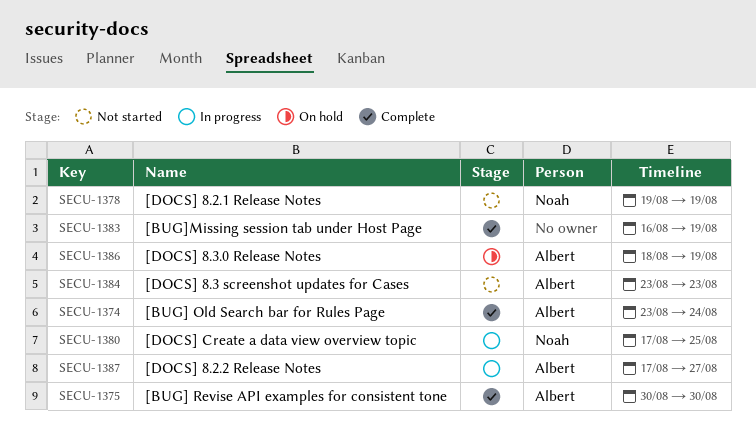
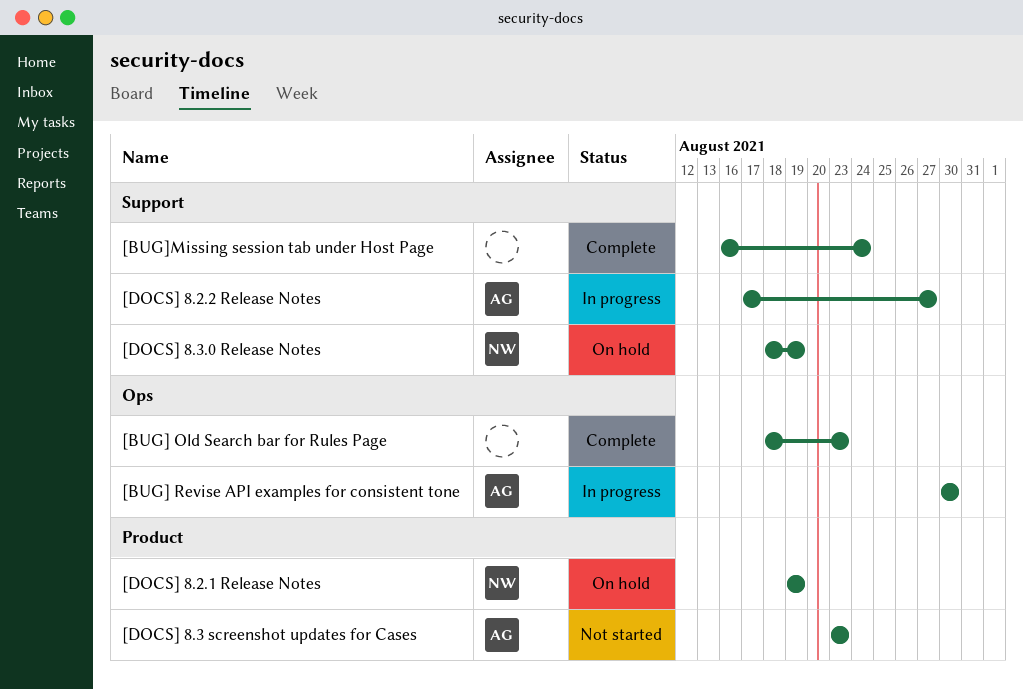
[BUG] Old Search bar for Rules Page, owner: Albert -> none
[BUG] Old Search bar for Rules Page, start: Aug 23 -> Aug 18
[BUG] Old Search bar for Rules Page, due: Aug 24 -> Aug 23
[BUG] Revise API examples for consistent tone, status: Complete -> In progress
[BUG]Missing session tab under Host Page, due: Aug 19 -> Aug 24
[DOCS] 8.2.1 Release Notes, status: Not started -> On hold
[DOCS] 8.3.0 Release Notes, owner: Albert -> Noah
[DOCS] Create a data view overview topic: present -> none

